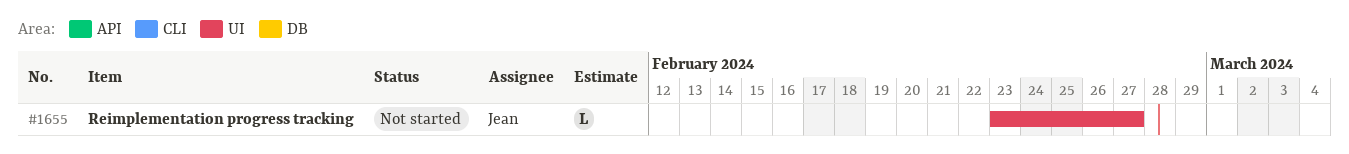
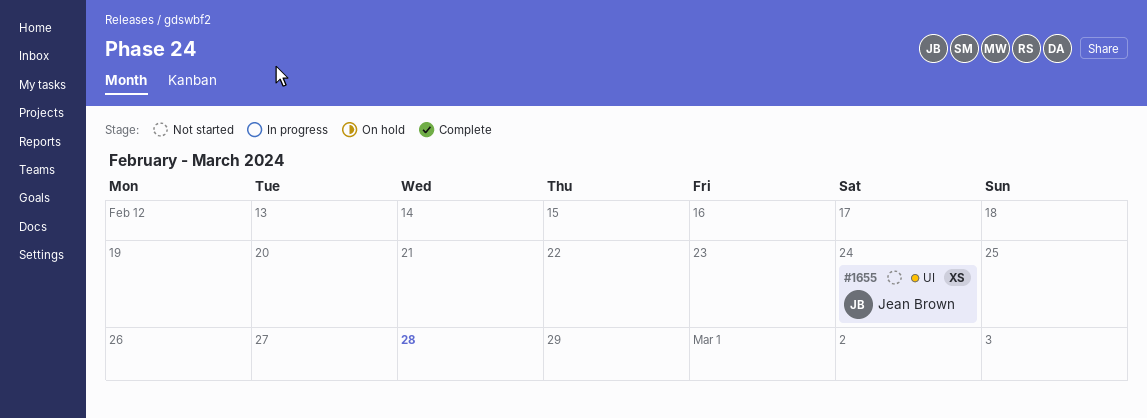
#1655, estimate: L -> XS
#1655, due: Feb 27 -> Feb 24

